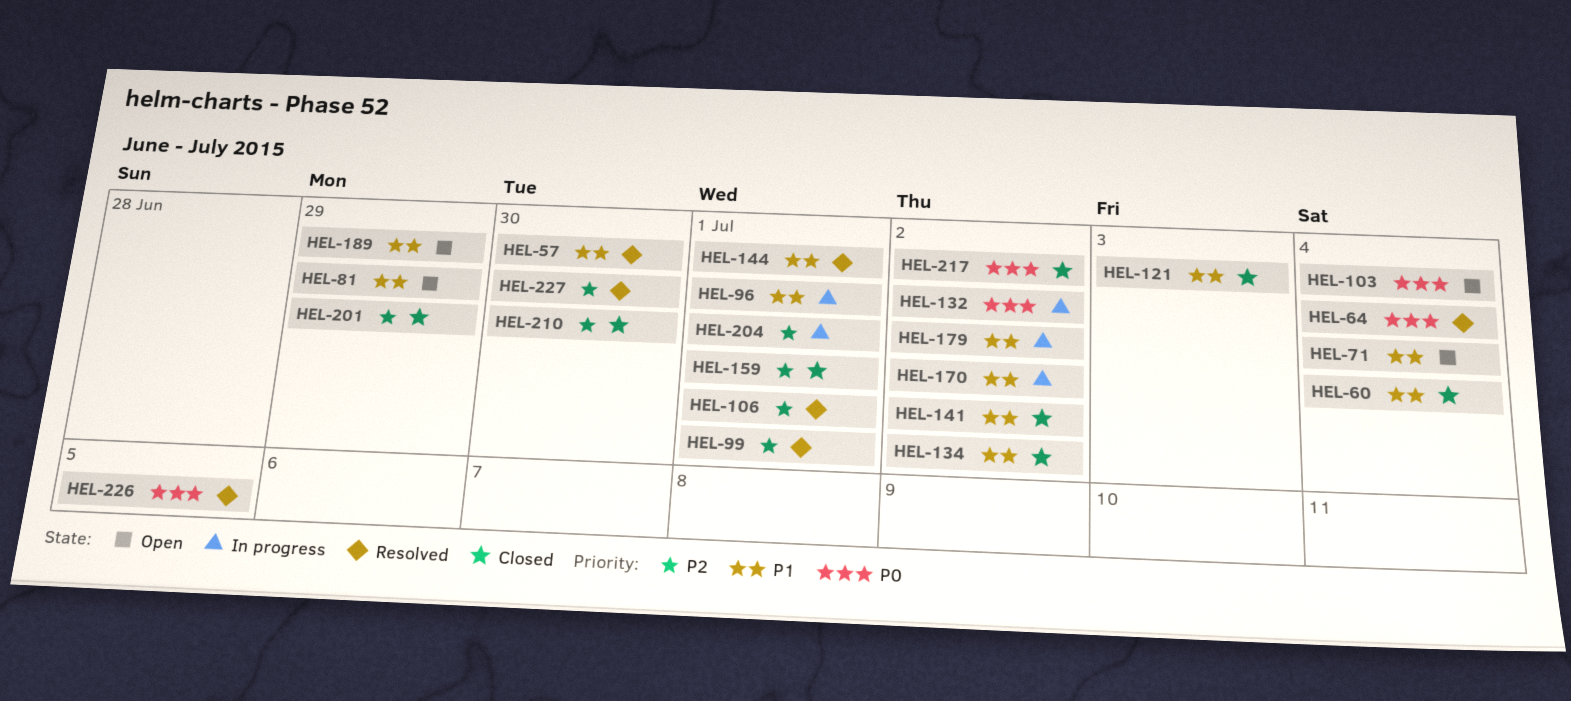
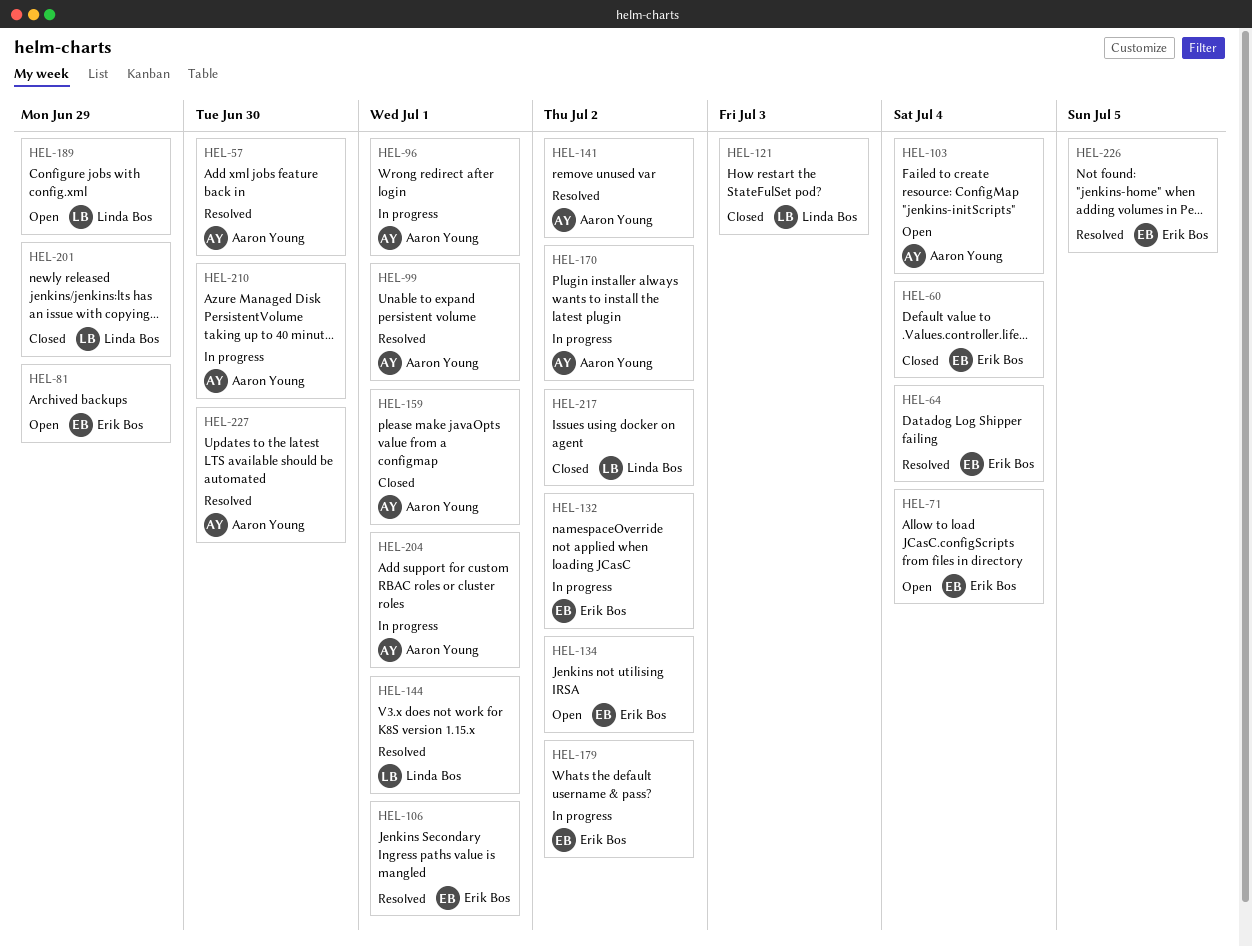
HEL-134, status: Closed -> Open
HEL-141, status: Closed -> Resolved
HEL-210, status: Closed -> In progress

